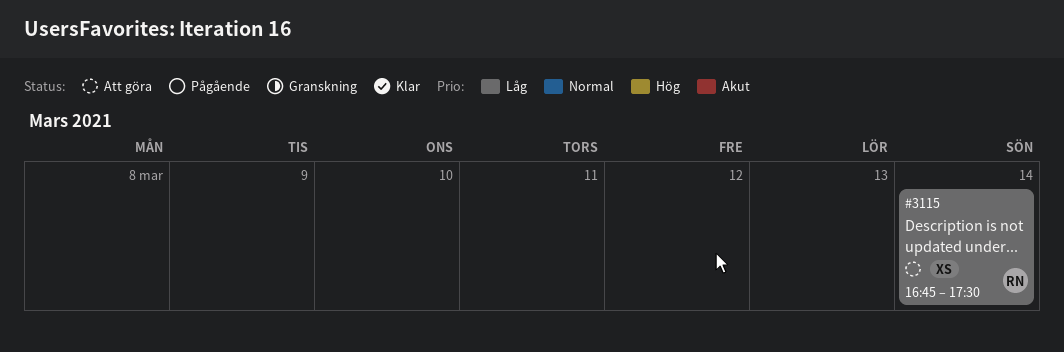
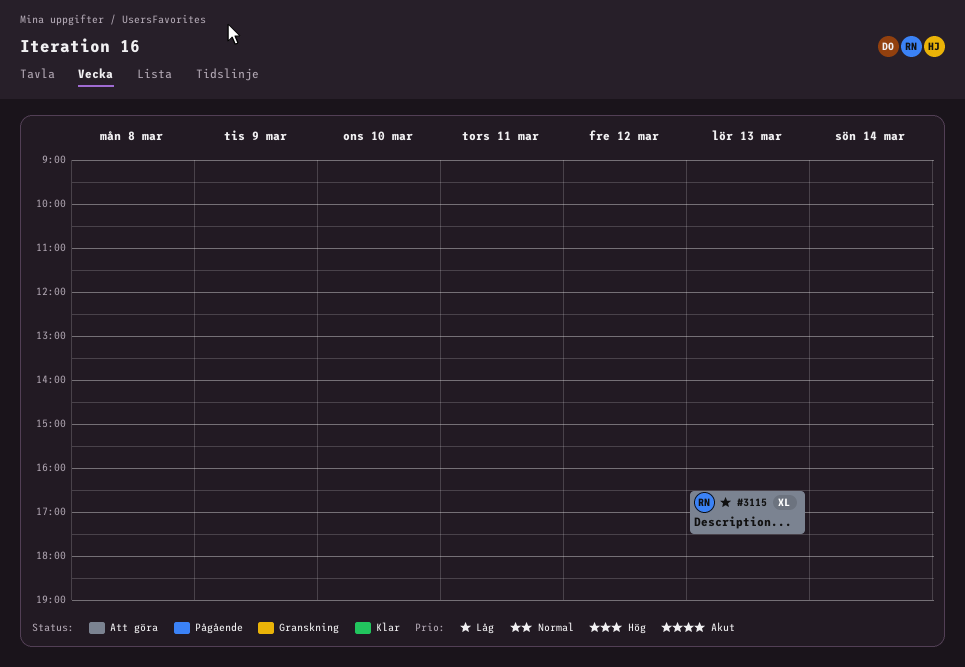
#3115, estimate: XS -> XL
#3115, day: Mar 14 -> Mar 13
#3115, begins: 16:45 -> 16:30

